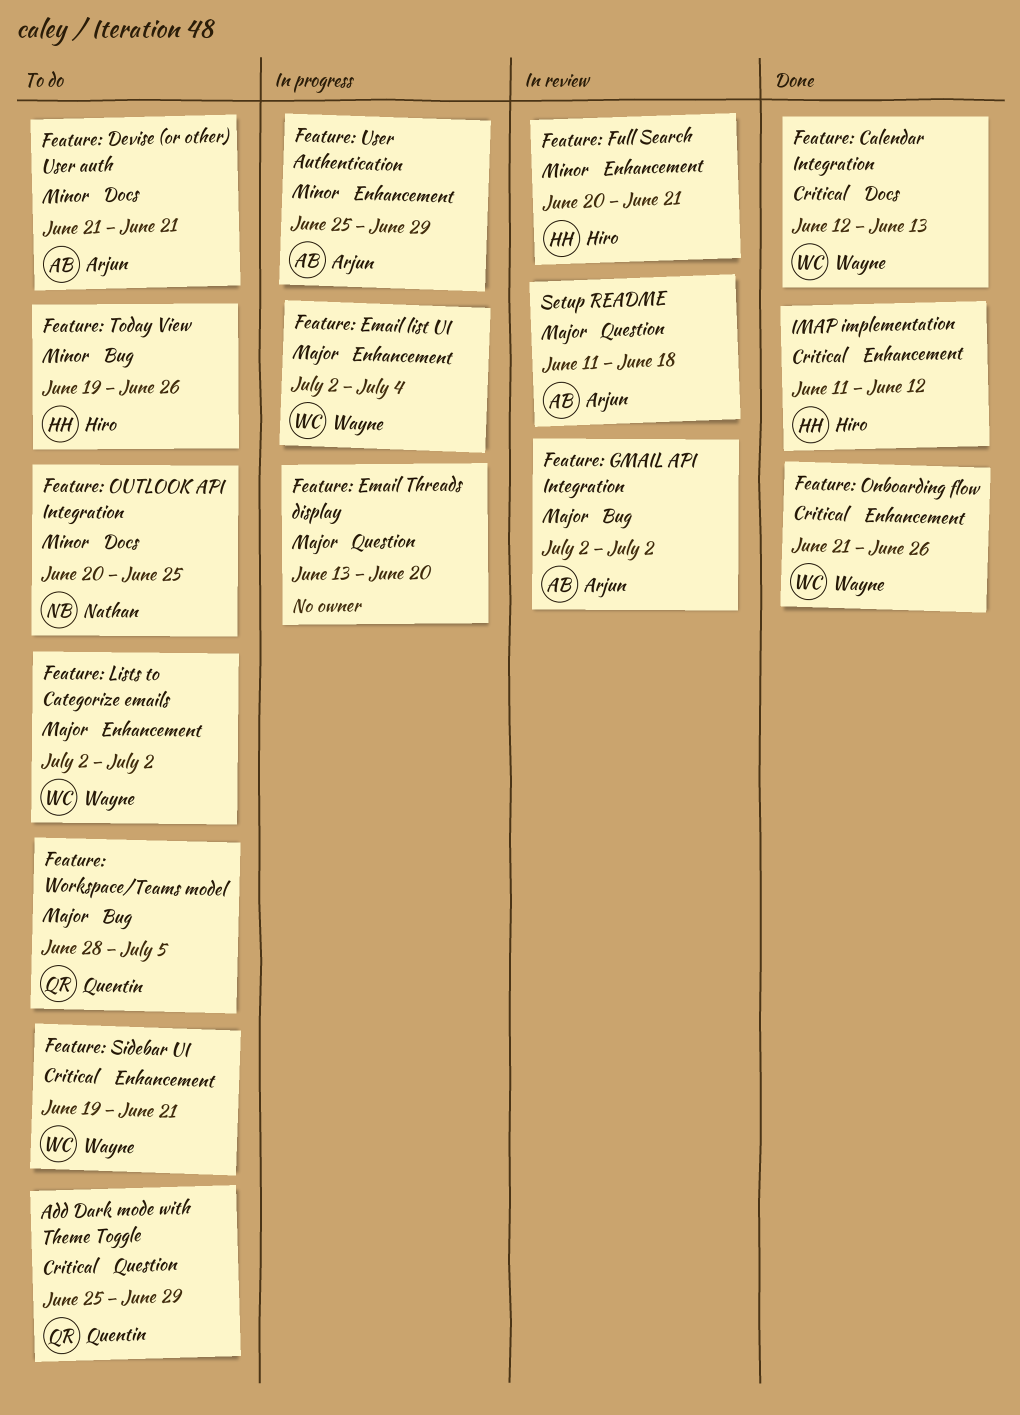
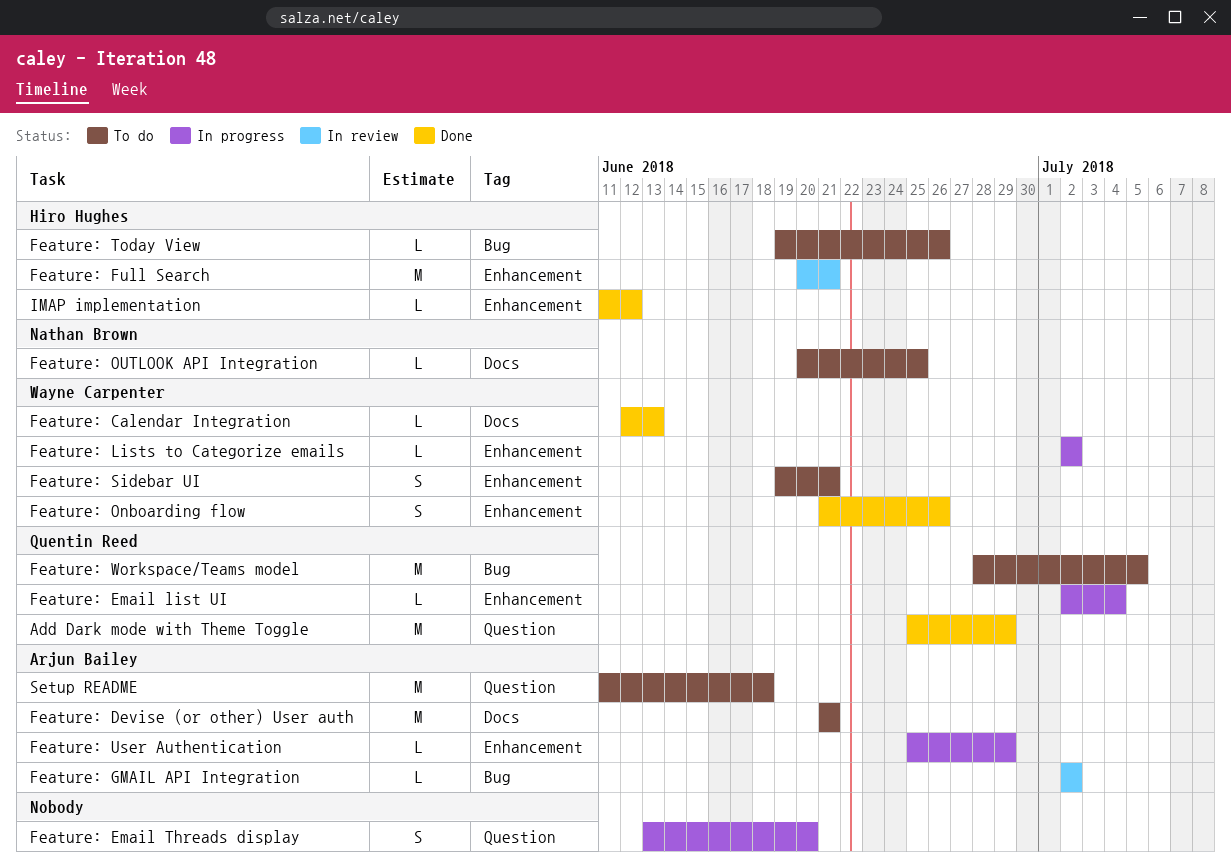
Add Dark mode with Theme Toggle, status: To do -> Done
Feature: Email list UI, owner: Wayne Carpenter -> Quentin Reed
Feature: Lists to Categorize emails, status: To do -> In progress
Setup README, status: In review -> To do

